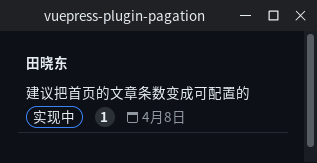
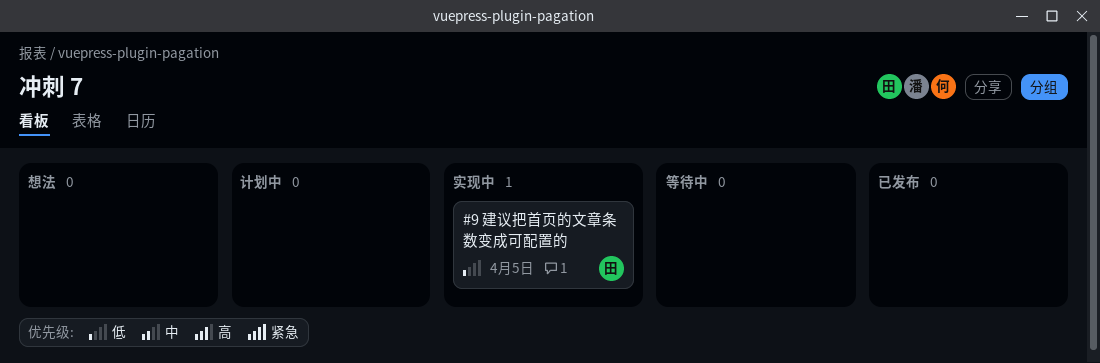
建议把首页的文章条数变成可配置的, due: Apr 8 -> Apr 5

